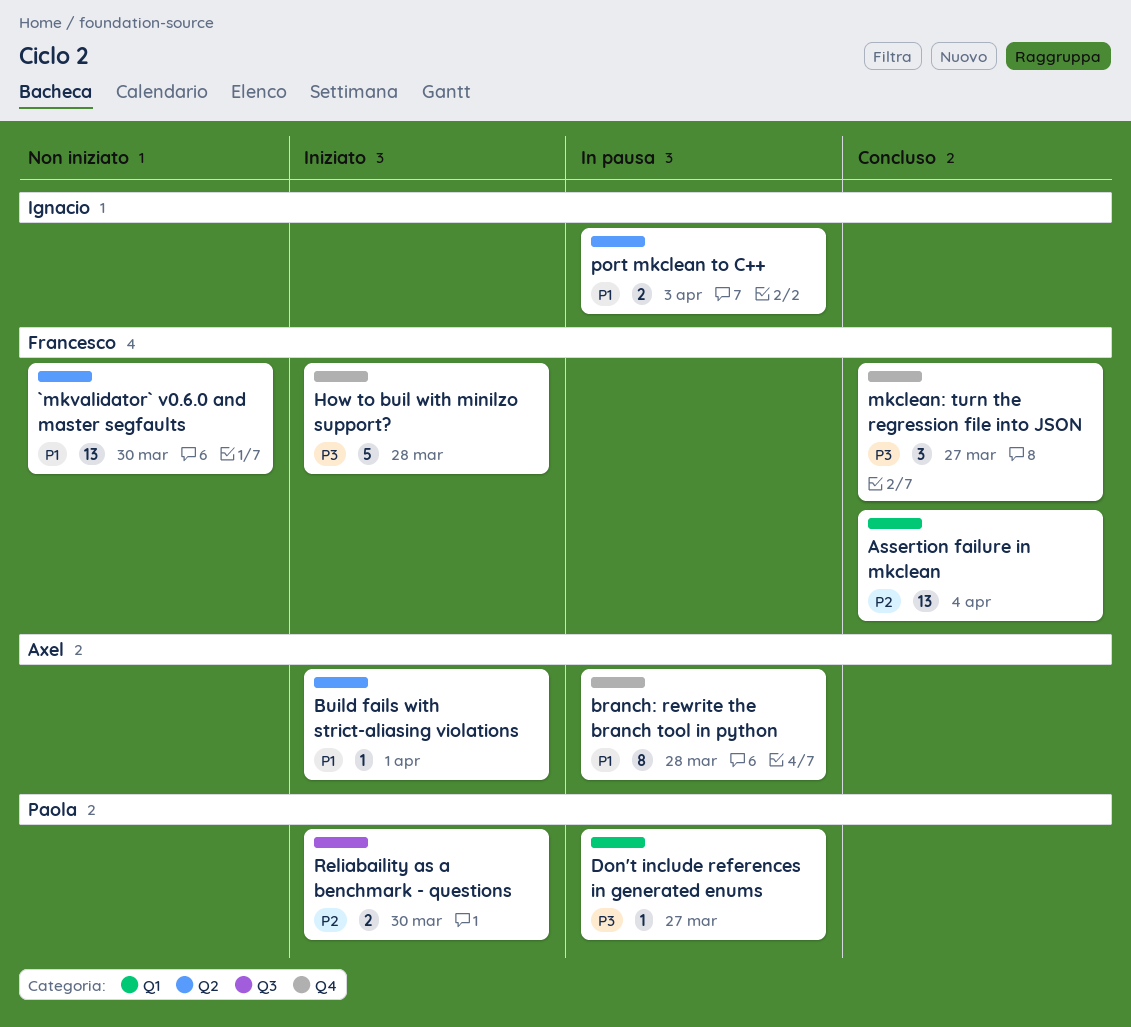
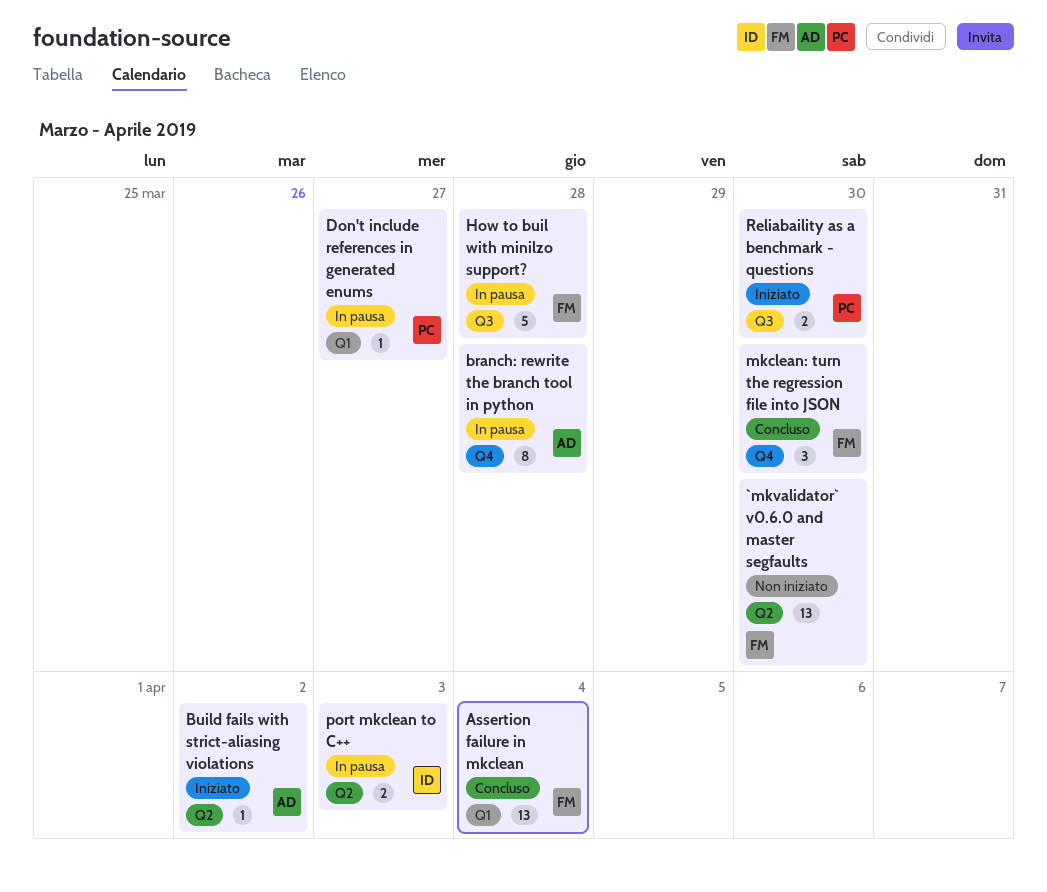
Build fails with strict-aliasing violations, due: Apr 1 -> Apr 2
How to buil with minilzo support?, status: Iniziato -> In pausa
How to buil with minilzo support?, label: Q4 -> Q3
mkclean: turn the regression file into JSON, due: Mar 27 -> Mar 30

